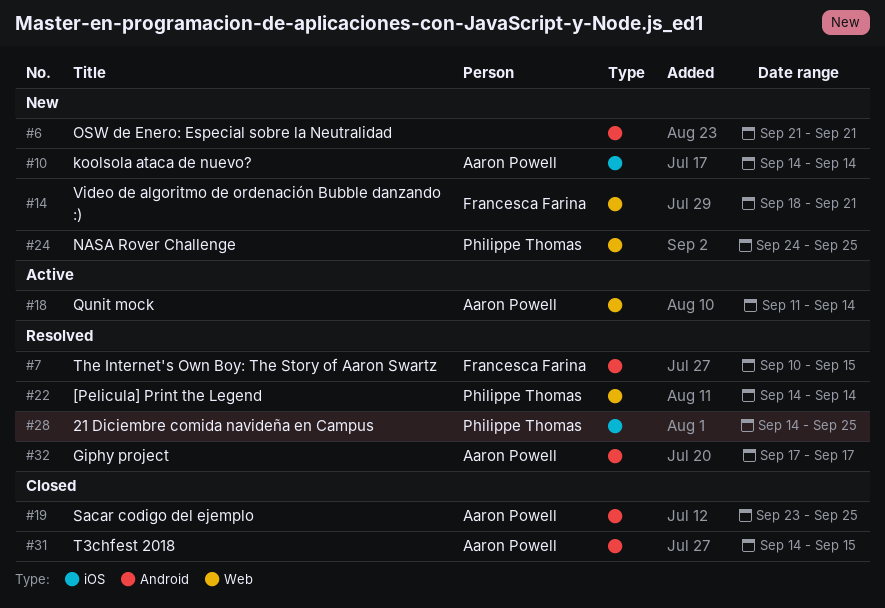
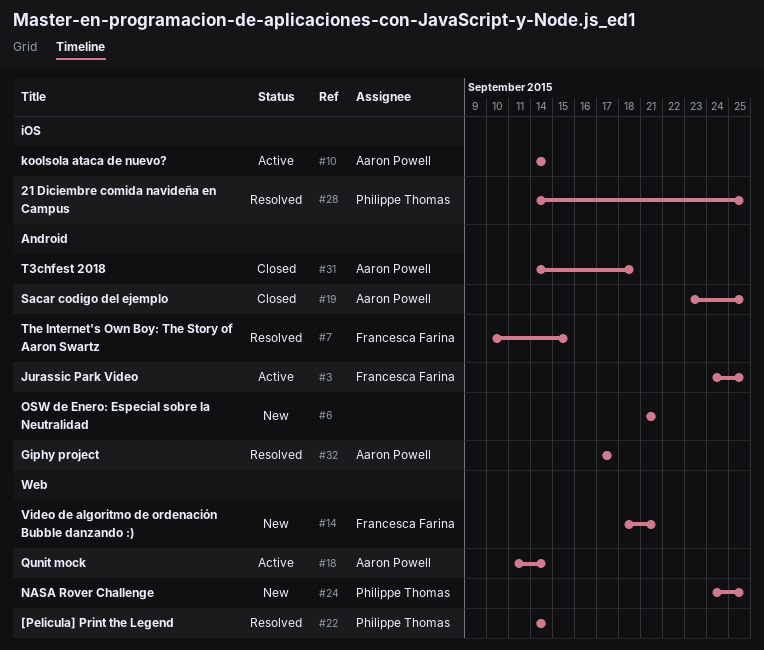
#3: none -> present
#10, status: New -> Active
#31, due: Sep 15 -> Sep 18

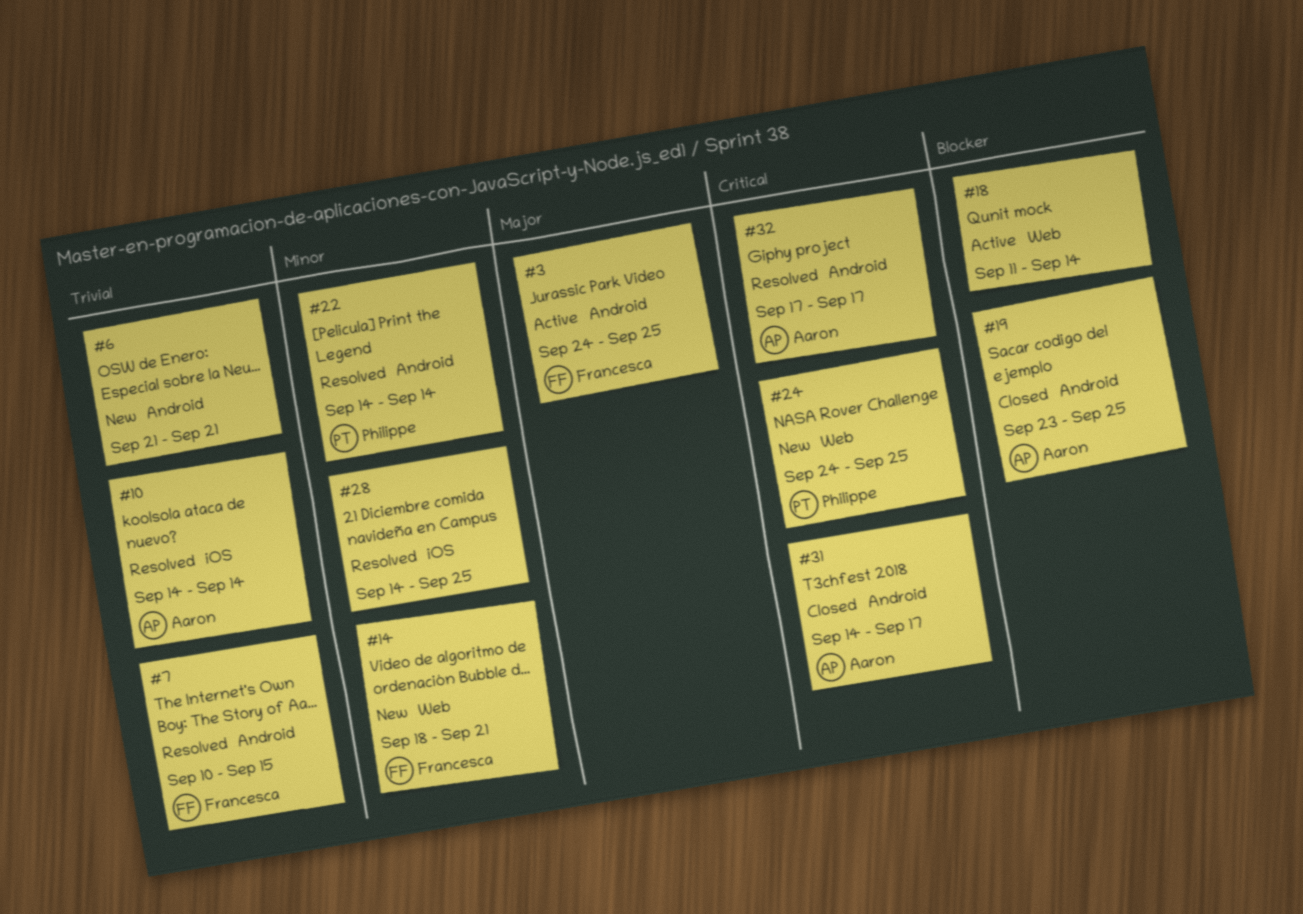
#10, status: Active -> Resolved
#18, owner: Aaron Powell -> none
#22, label: Web -> Android
#28, owner: Philippe Thomas -> none
#31, due: Sep 18 -> Sep 17

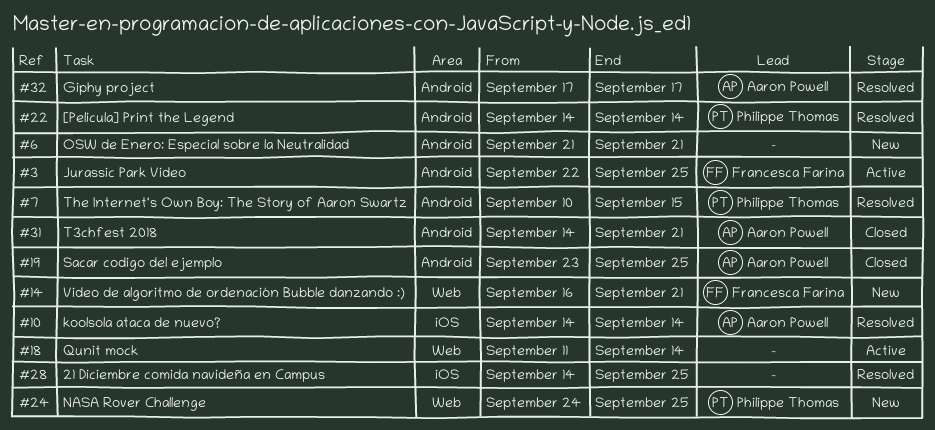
#3, start: Sep 24 -> Sep 22
#7, owner: Francesca Farina -> Philippe Thomas
#14, start: Sep 18 -> Sep 16
#31, due: Sep 17 -> Sep 21

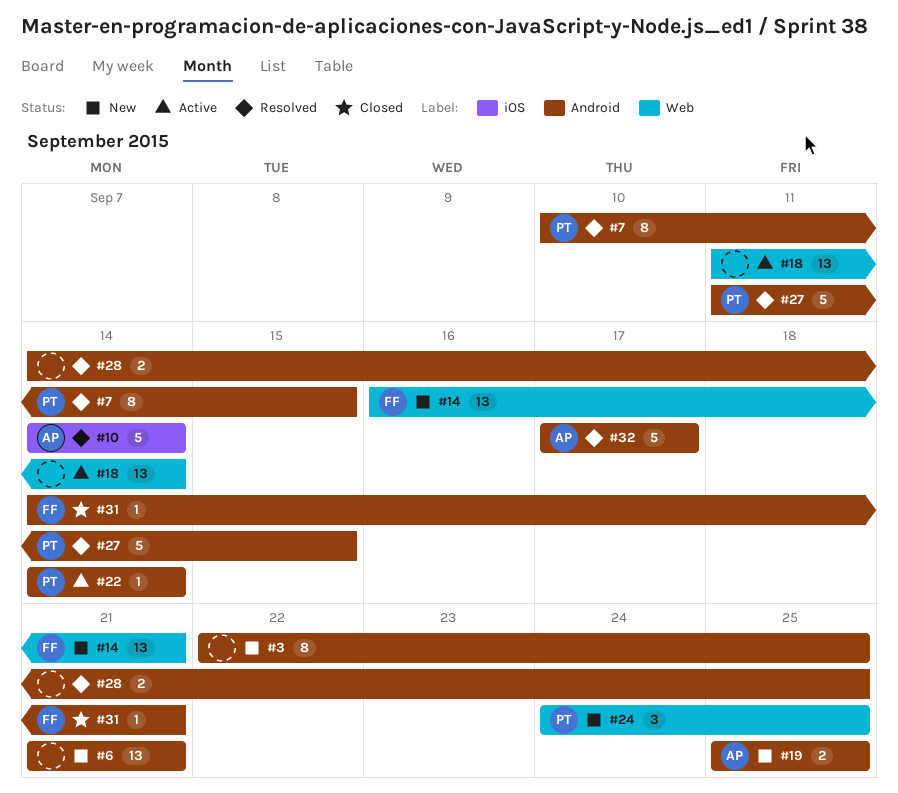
#3, status: Active -> New
#3, owner: Francesca Farina -> none
#19, status: Closed -> New
#19, start: Sep 23 -> Sep 25
#22, status: Resolved -> Active
#27: none -> present
#28, label: iOS -> Android
#31, owner: Aaron Powell -> Francesca Farina

